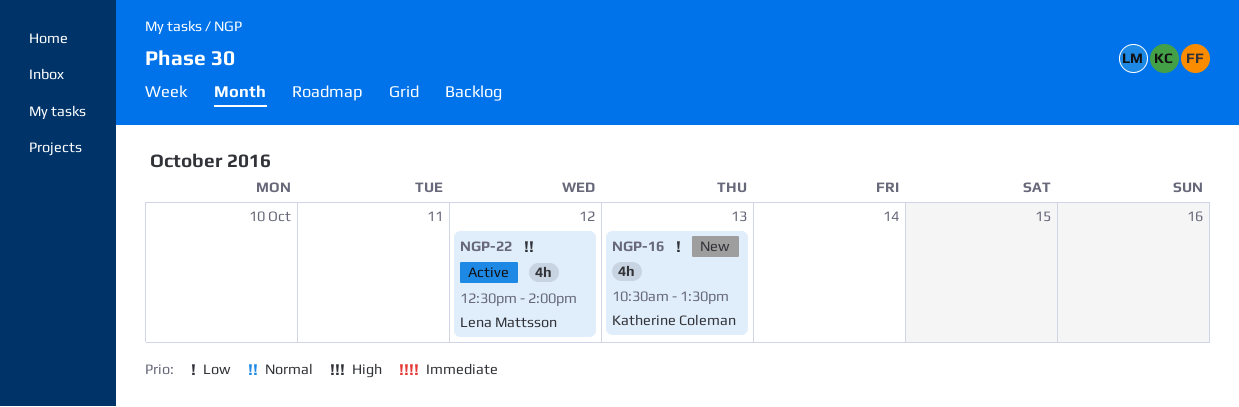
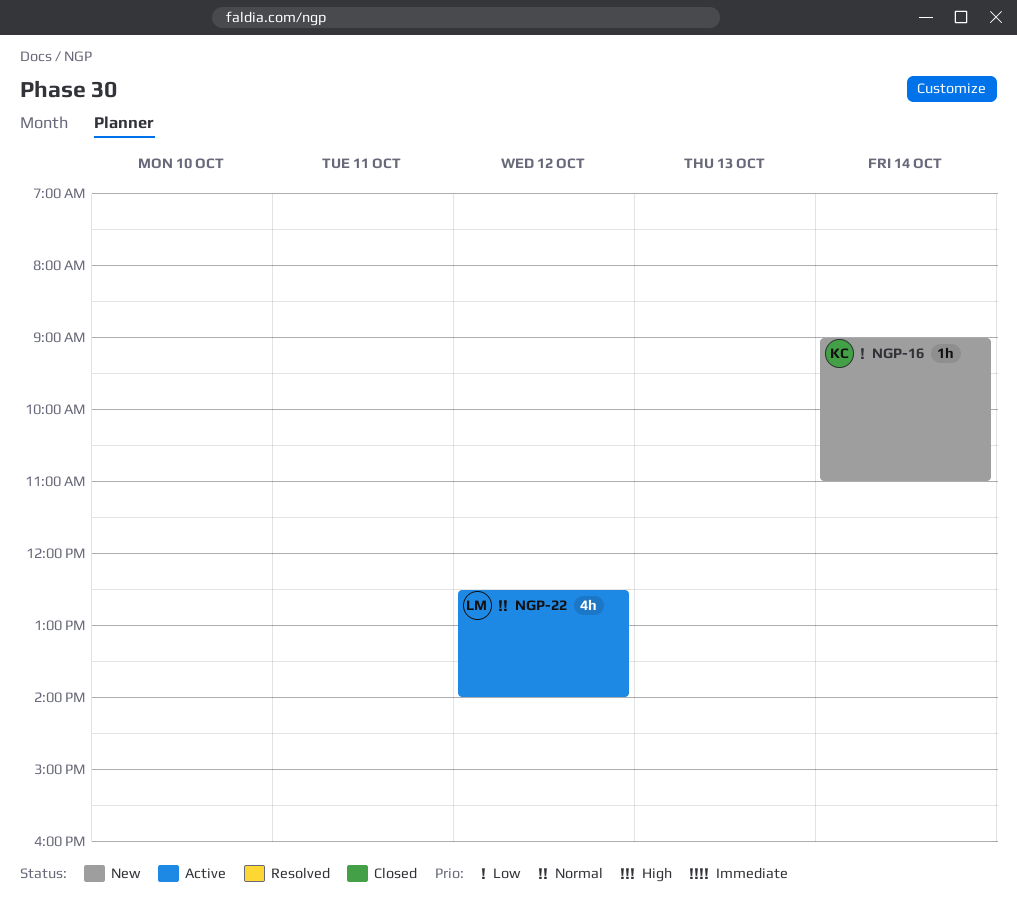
NGP-16, estimate: 4h -> 1h
NGP-16, day: Oct 13 -> Oct 14
NGP-16, begins: 10:30 -> 09:00
NGP-16, ends: 13:30 -> 11:00

